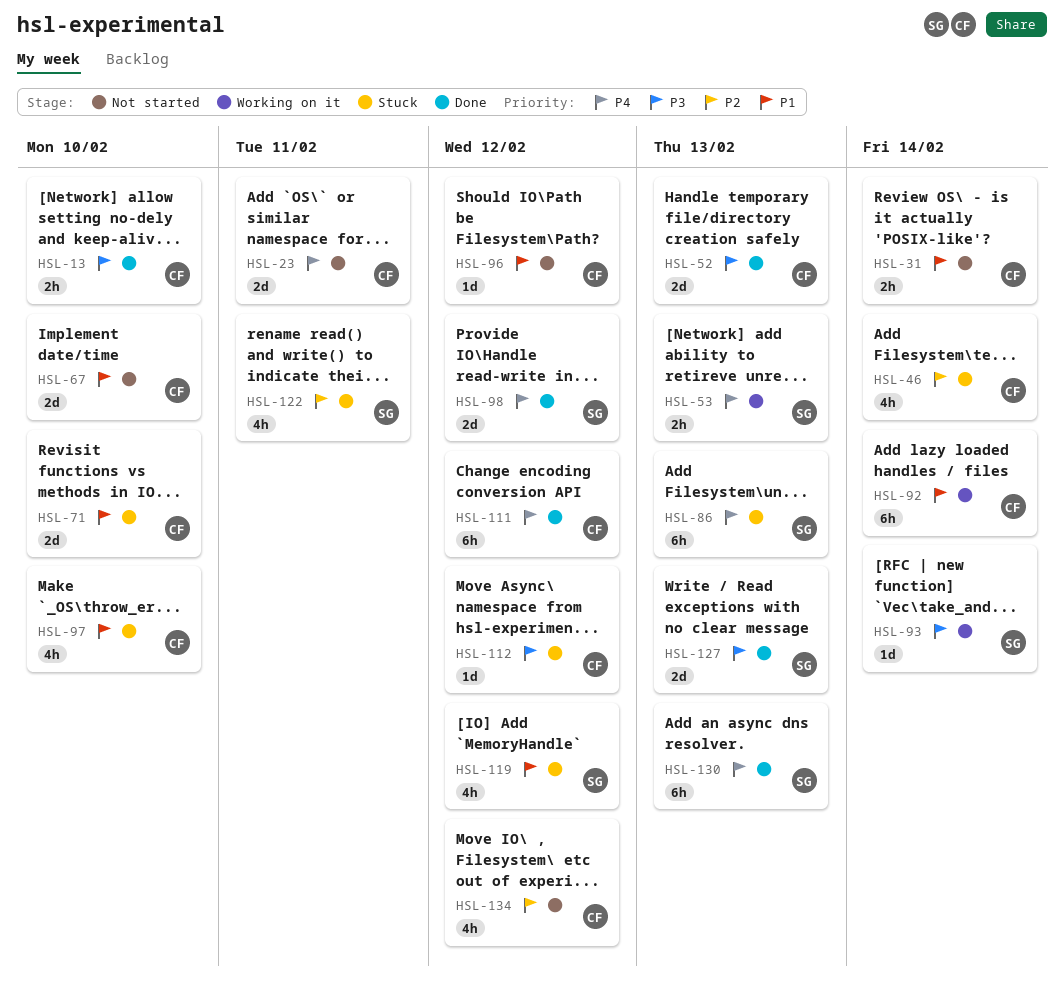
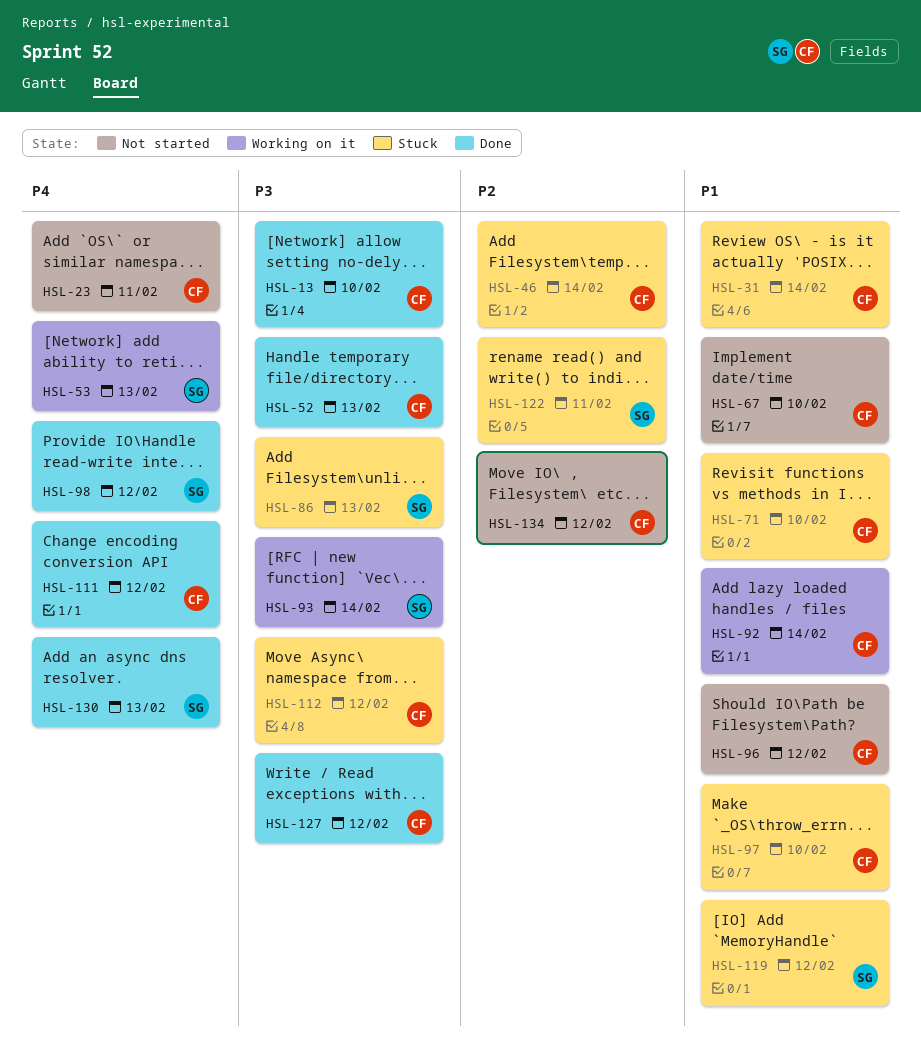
HSL-31, status: Not started -> Stuck
HSL-86, priority: P4 -> P3
HSL-127, owner: SG -> CF
HSL-127, due: Feb 13 -> Feb 12

